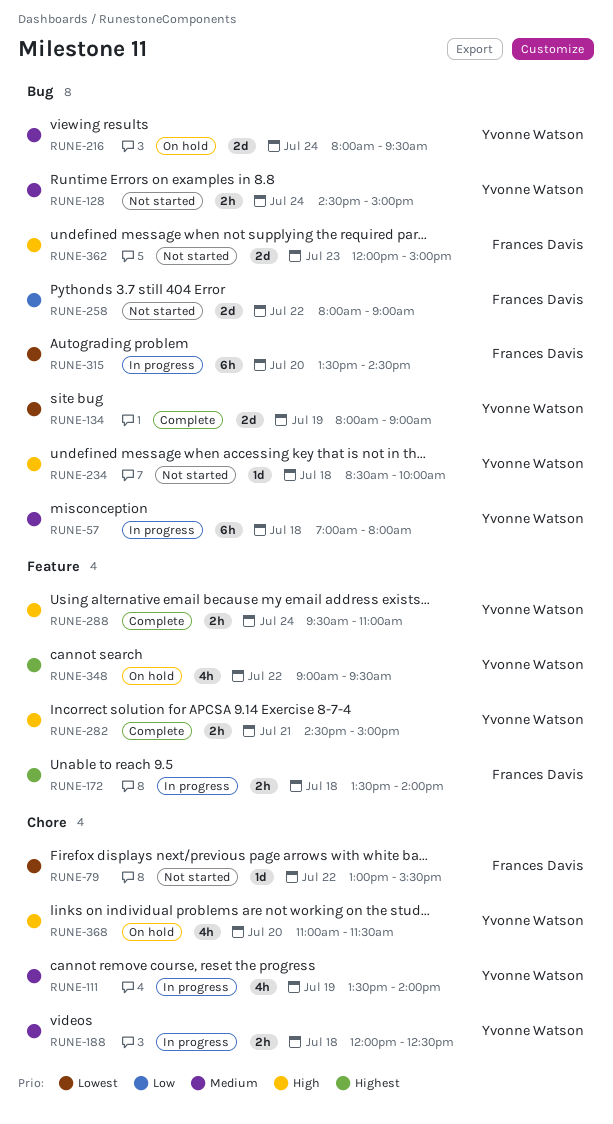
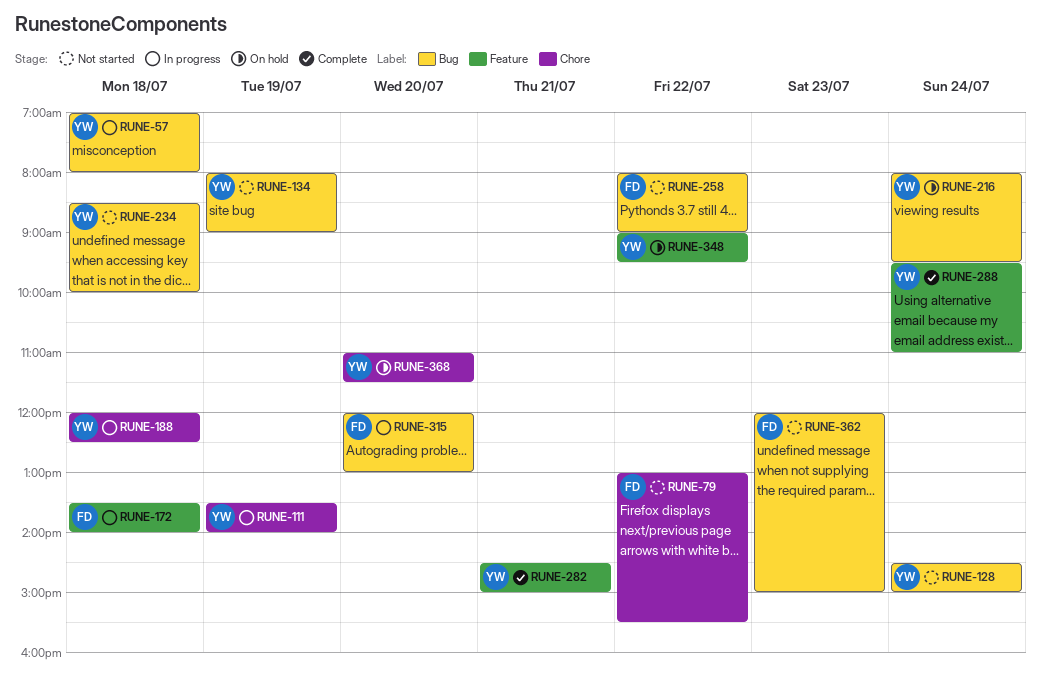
RUNE-134, status: Complete -> Not started
RUNE-315, begins: 13:30 -> 12:00
RUNE-315, ends: 14:30 -> 13:00

